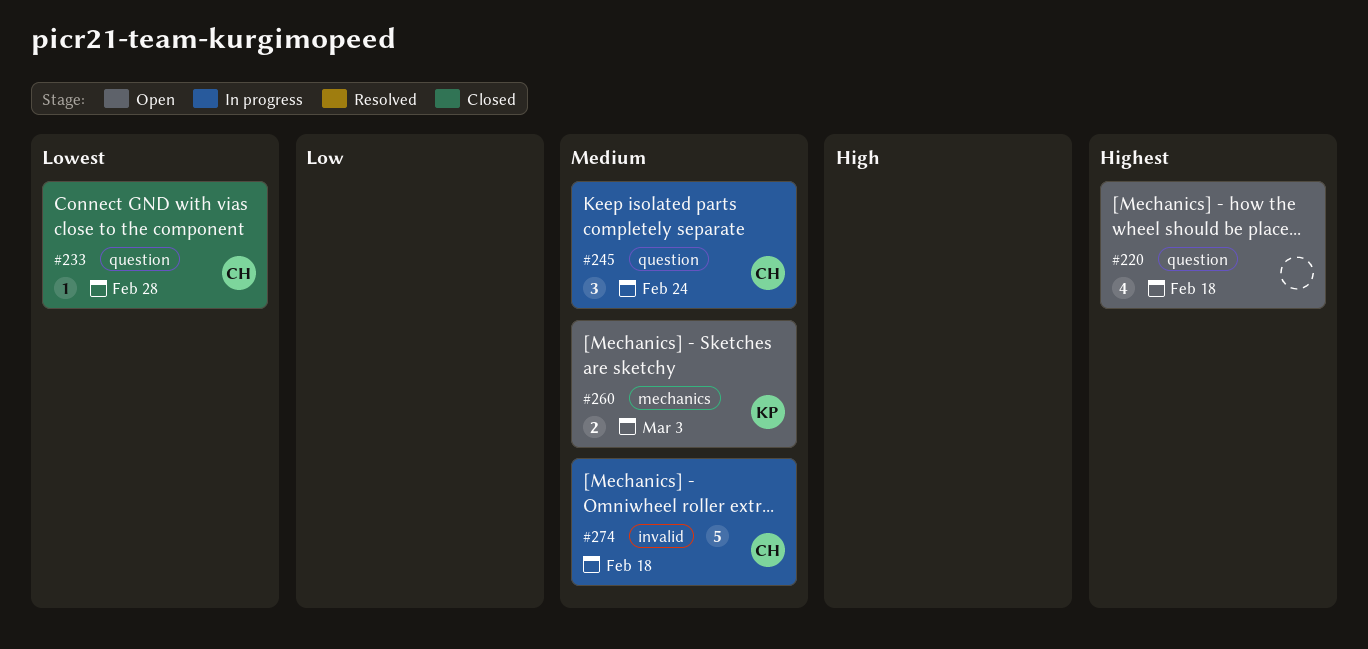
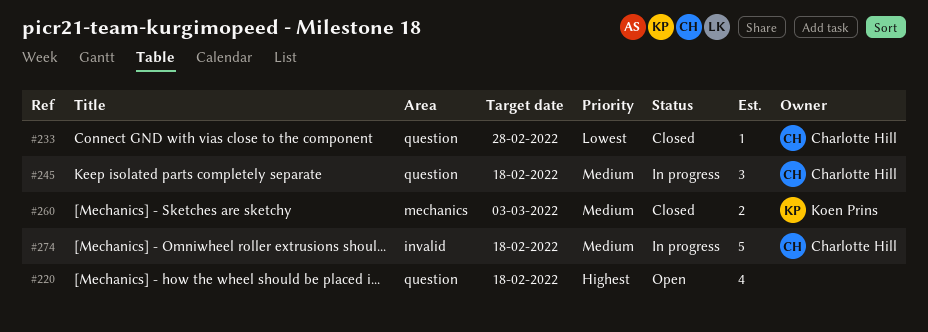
#245, due: Feb 24 -> Feb 18
#260, status: Open -> Closed

